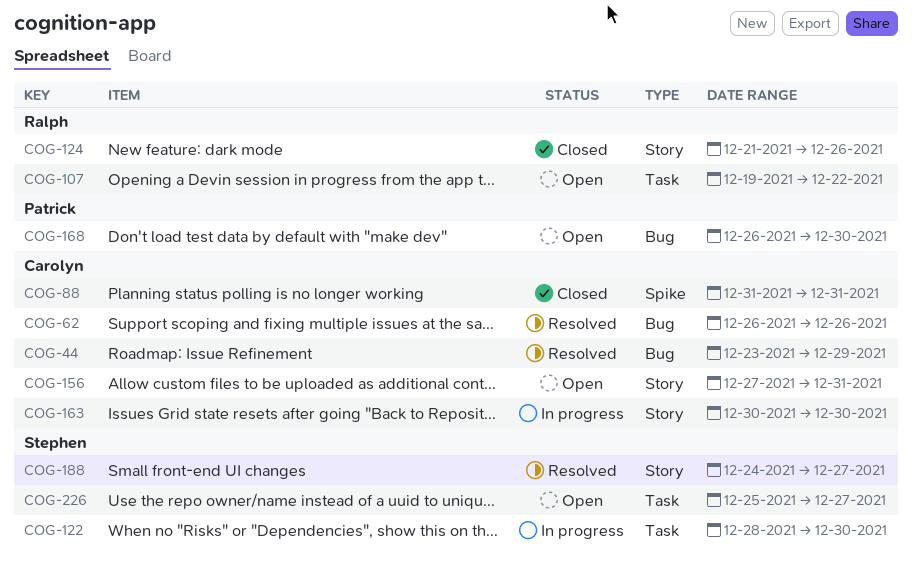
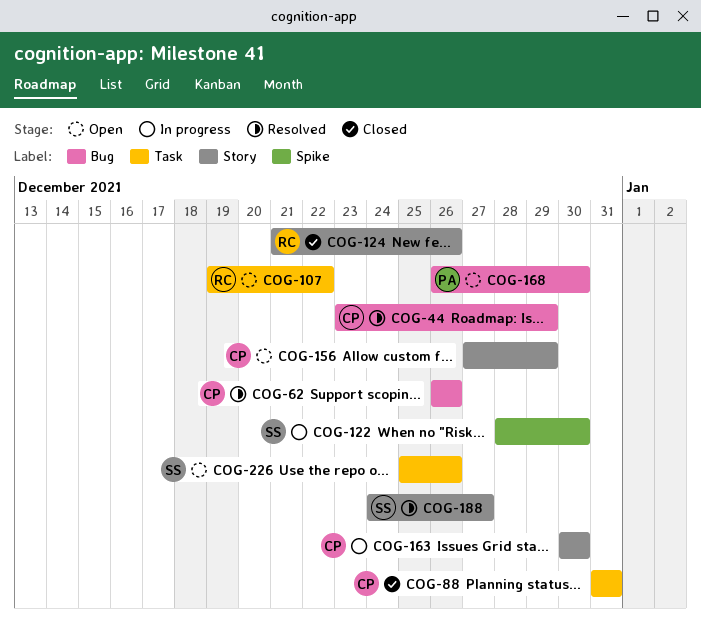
COG-88, label: Spike -> Task
COG-122, label: Task -> Spike
COG-156, due: Dec 31 -> Dec 29
COG-226, due: Dec 27 -> Dec 26

